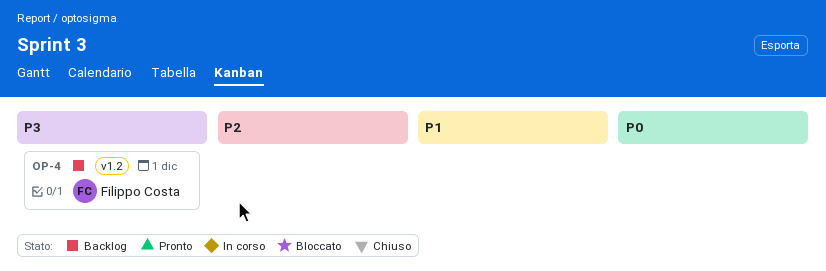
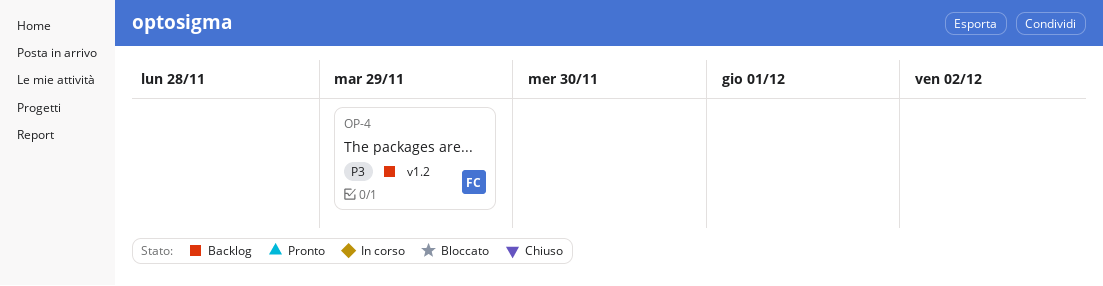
OP-4, due: Dec 1 -> Nov 29

